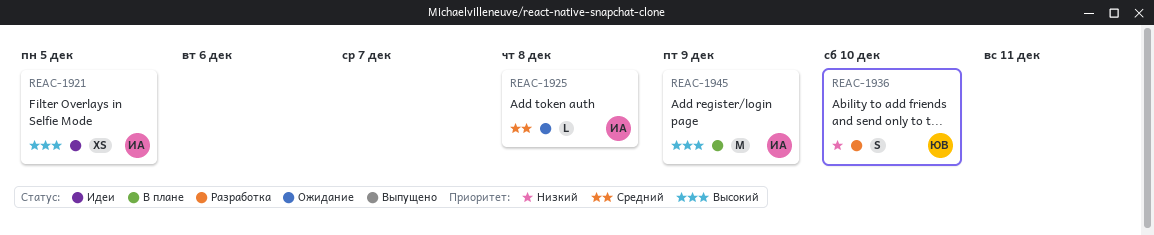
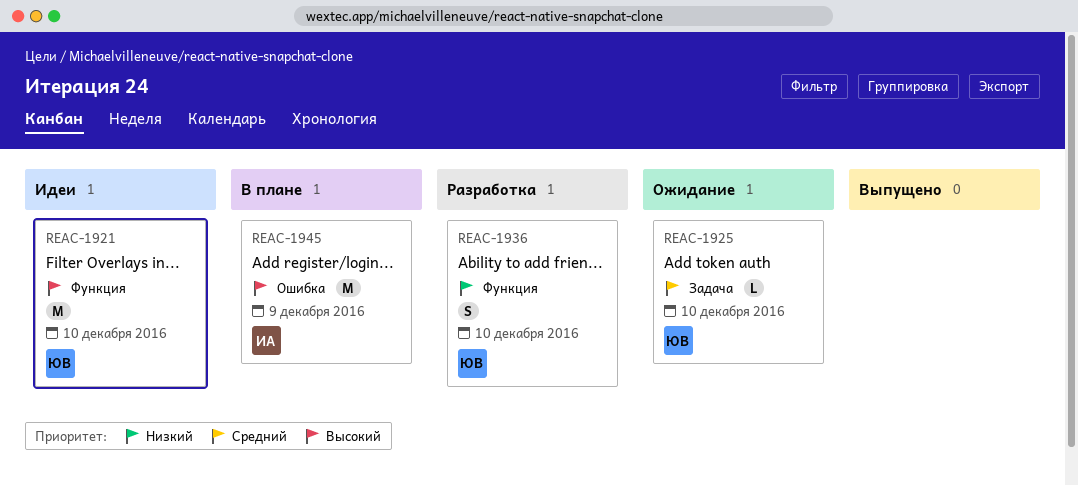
REAC-1921, owner: ИА -> ЮВ
REAC-1921, estimate: XS -> M
REAC-1921, due: Dec 5 -> Dec 10
REAC-1925, owner: ИА -> ЮВ
REAC-1925, due: Dec 8 -> Dec 10

